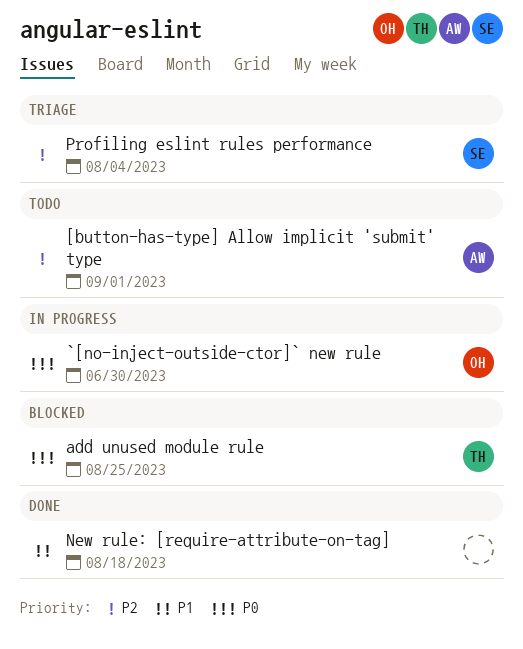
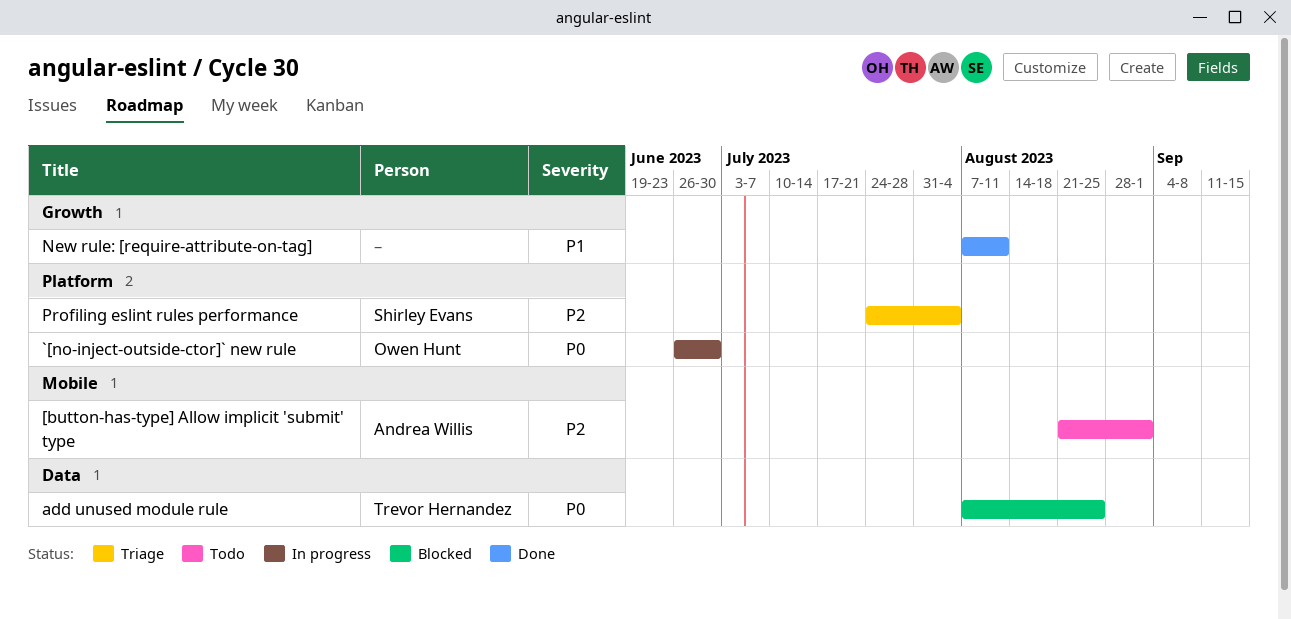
New rule: [require-attribute-on-tag], due: Aug 18 -> Aug 11

